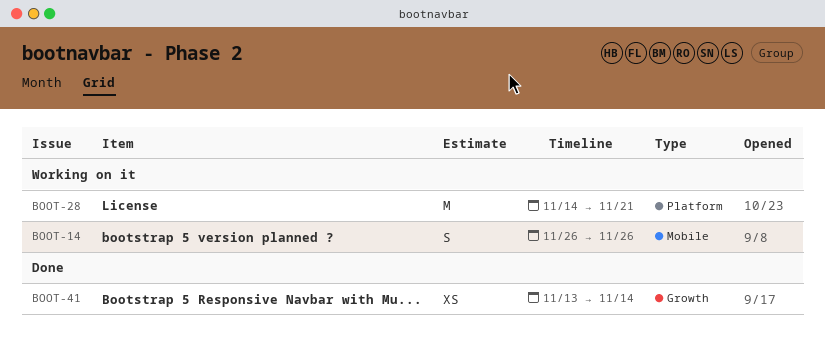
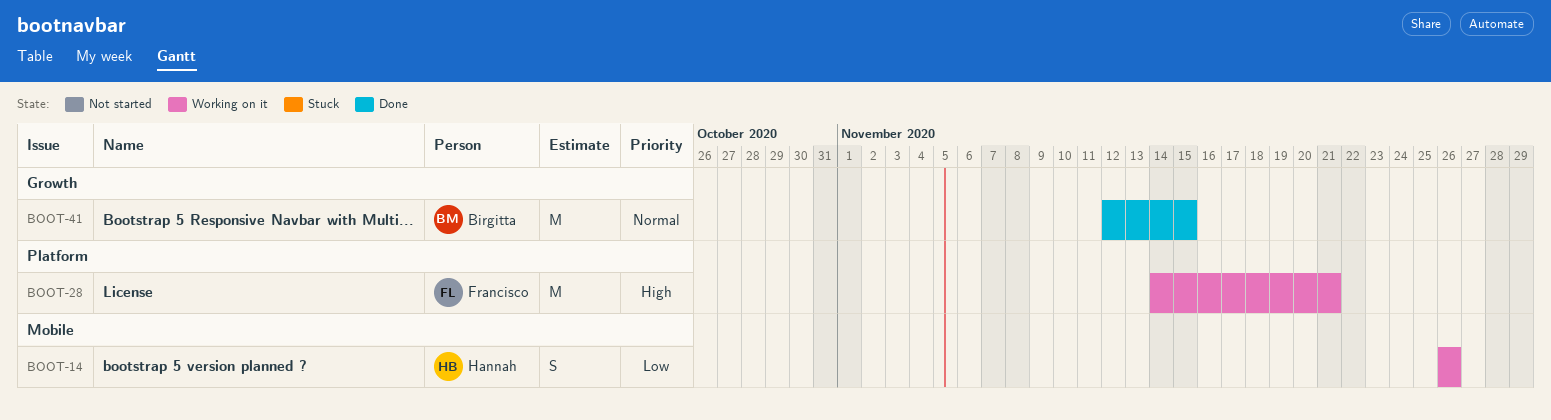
BOOT-41, estimate: XS -> M
BOOT-41, start: Nov 13 -> Nov 12
BOOT-41, due: Nov 14 -> Nov 15

